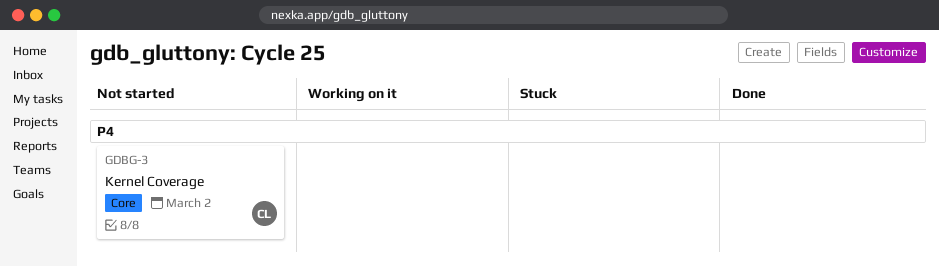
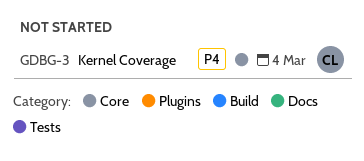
GDBG-3, due: Mar 2 -> Mar 4

